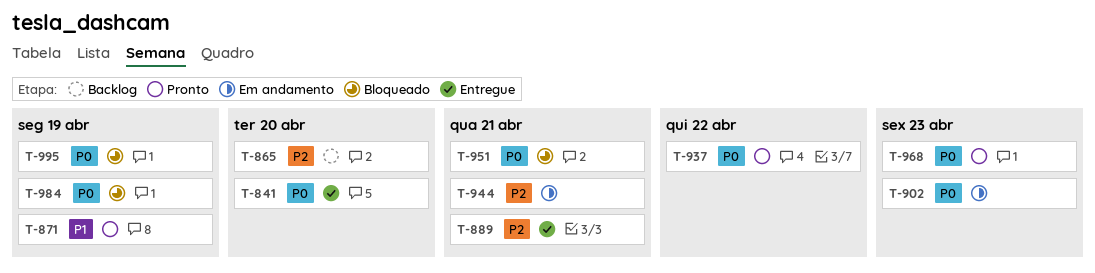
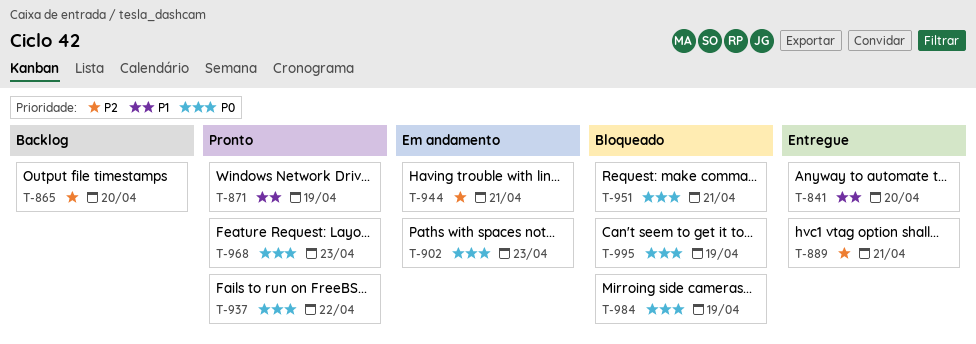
T-841, priority: P0 -> P1

